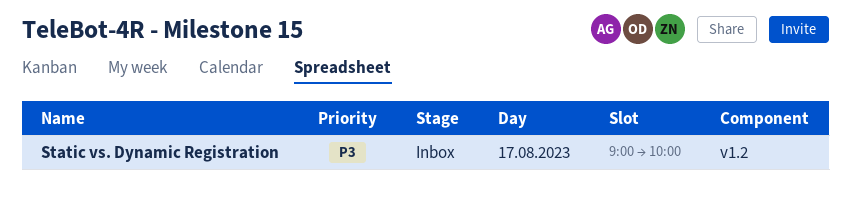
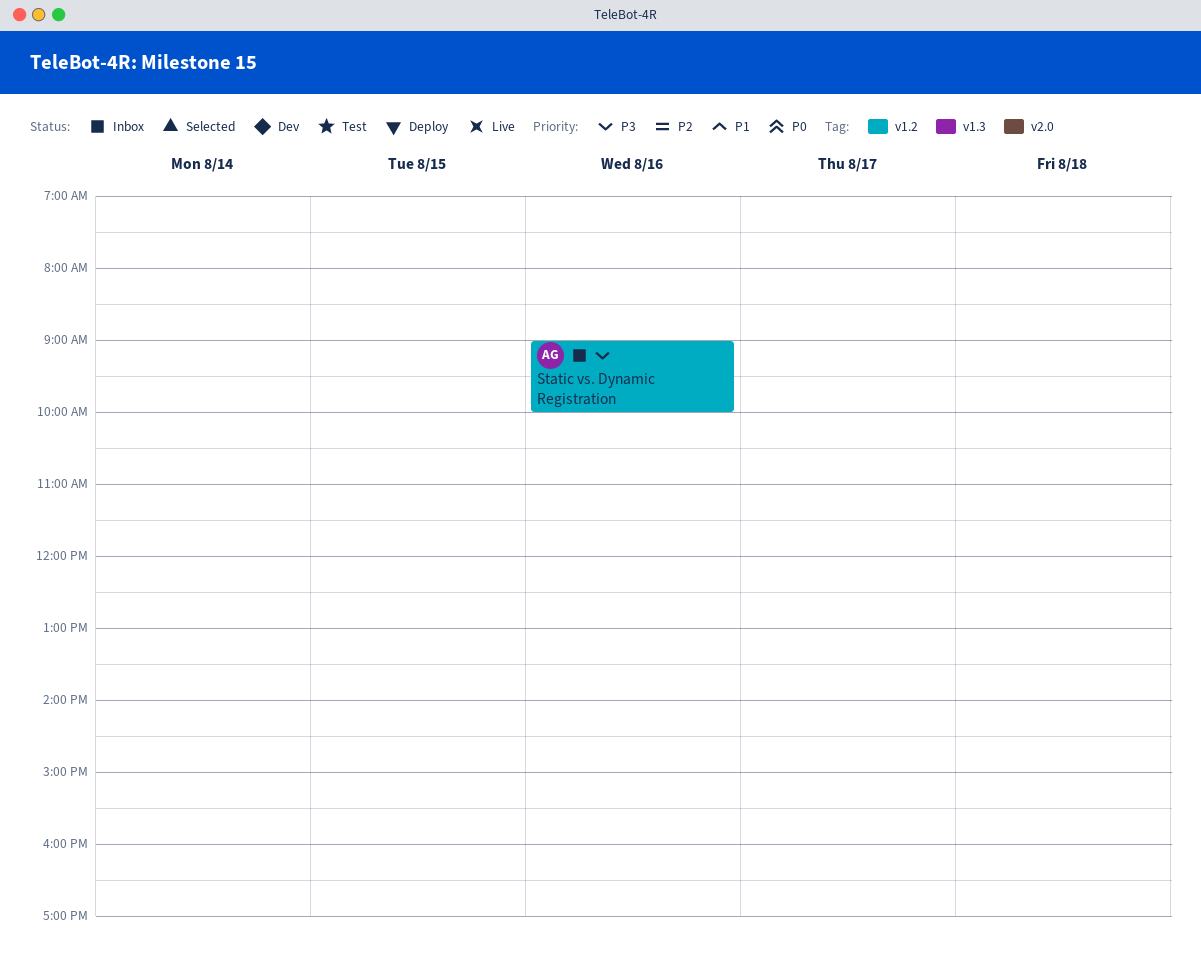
Static vs. Dynamic Registration, day: Aug 17 -> Aug 16

